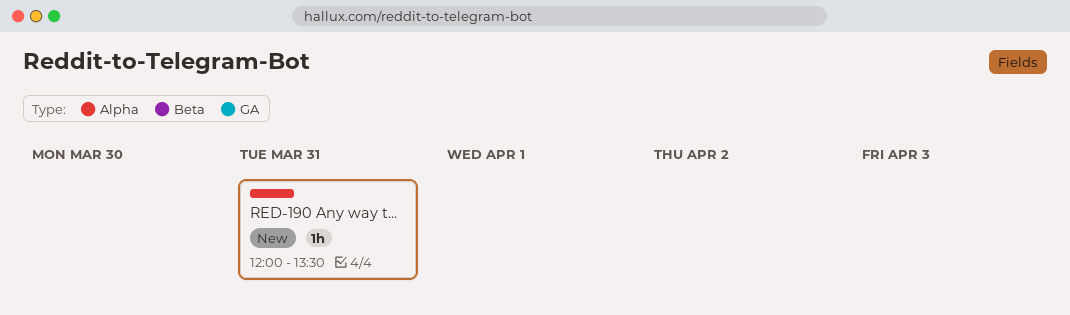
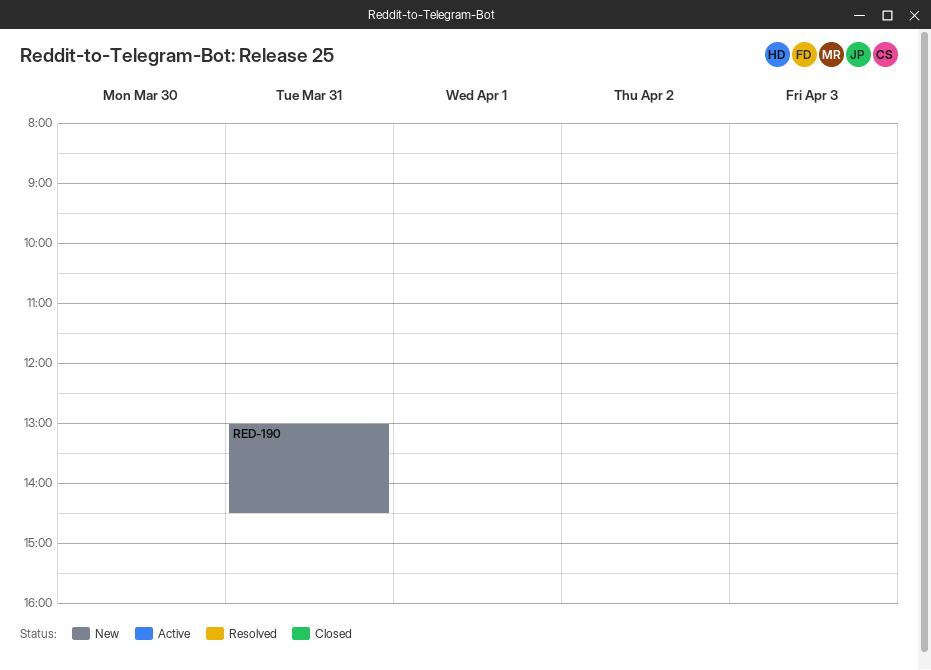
RED-190, begins: 12:00 -> 13:00
RED-190, ends: 13:30 -> 14:30

